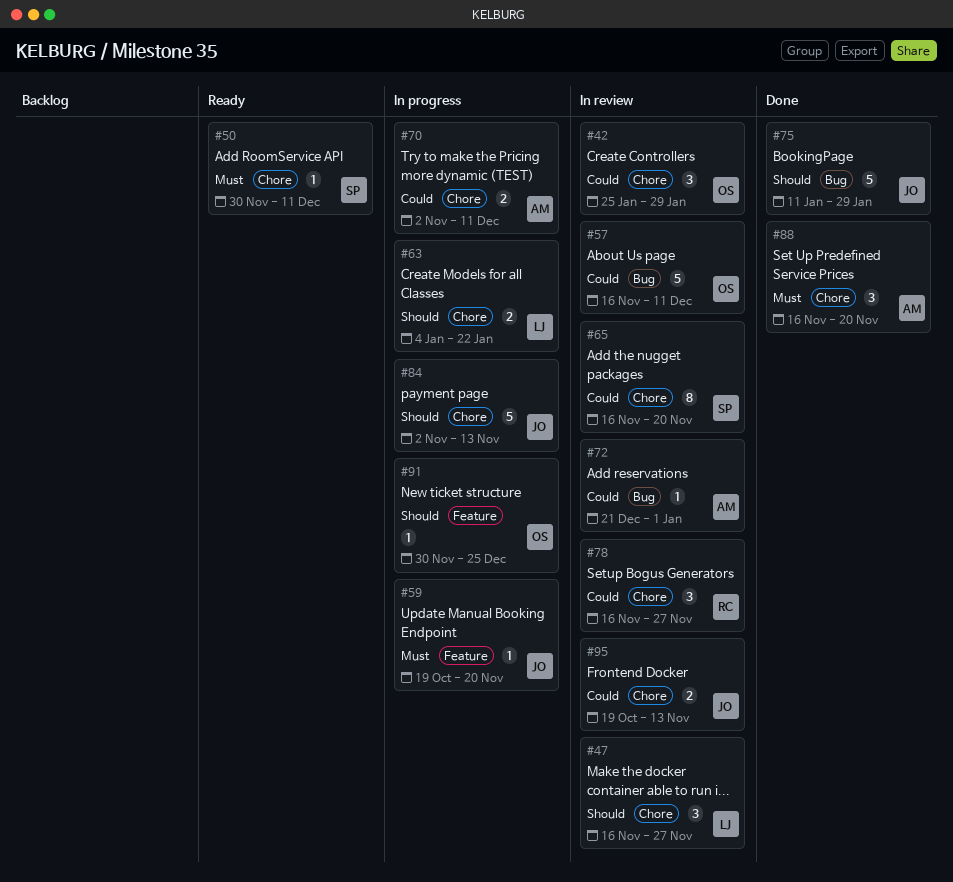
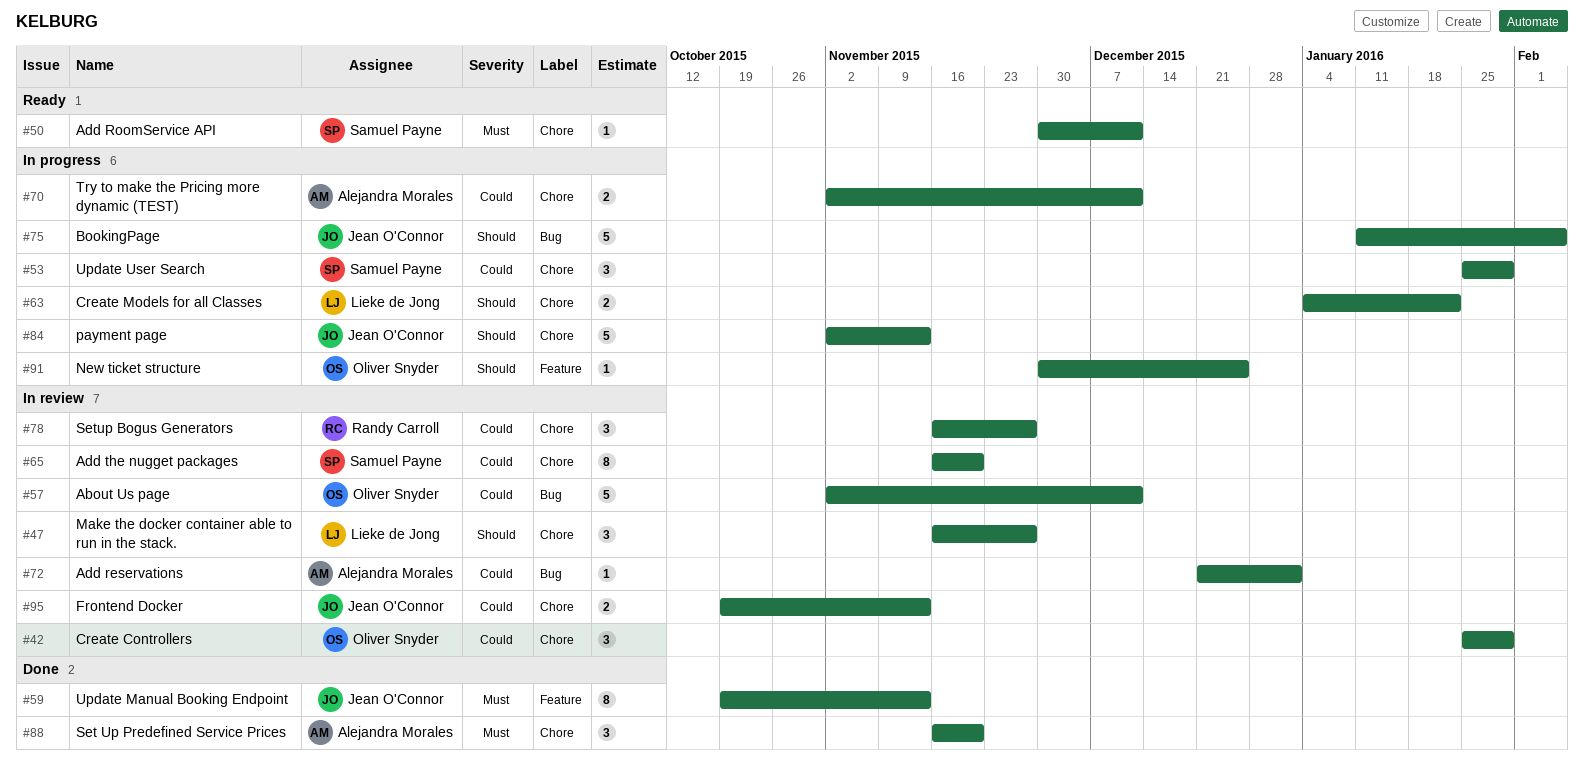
#53: none -> present
#57, start: Nov 16 -> Nov 2
#59, status: In progress -> Done
#59, estimate: 1 -> 8
#59, due: Nov 20 -> Nov 13
#75, status: Done -> In progress
#75, due: Jan 29 -> Feb 5

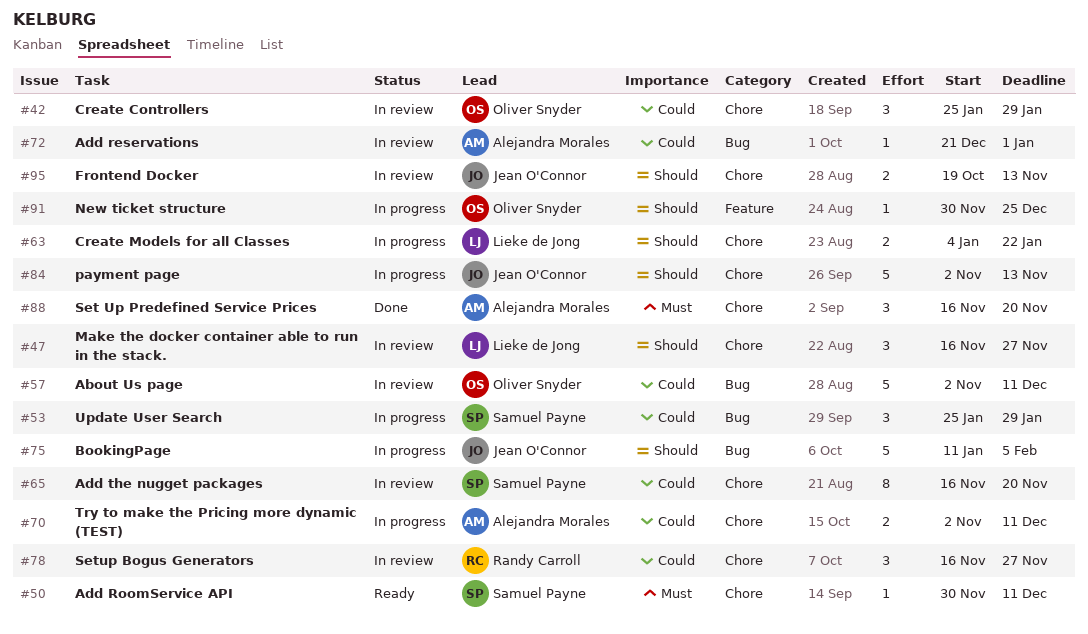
#53, label: Chore -> Bug
#59: present -> none
#95, priority: Could -> Should

